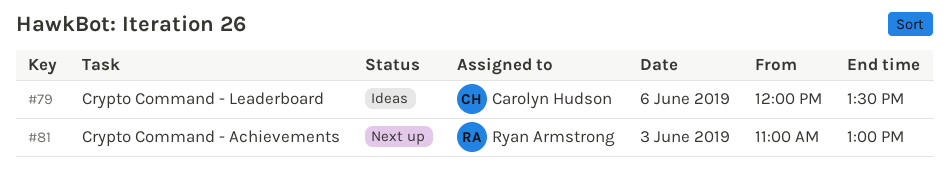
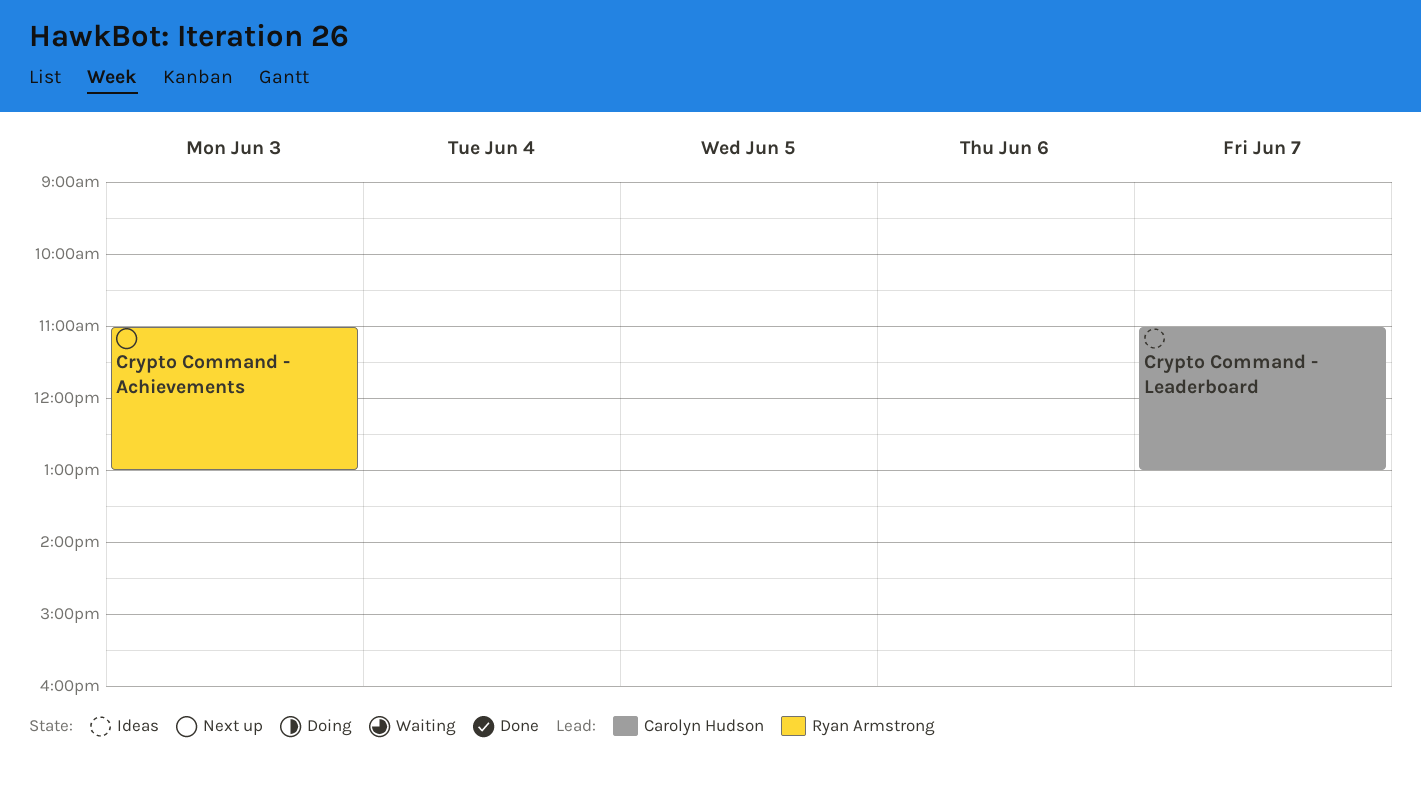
Crypto Command - Leaderboard, day: Jun 6 -> Jun 7
Crypto Command - Leaderboard, begins: 12:00 -> 11:00
Crypto Command - Leaderboard, ends: 13:30 -> 13:00

